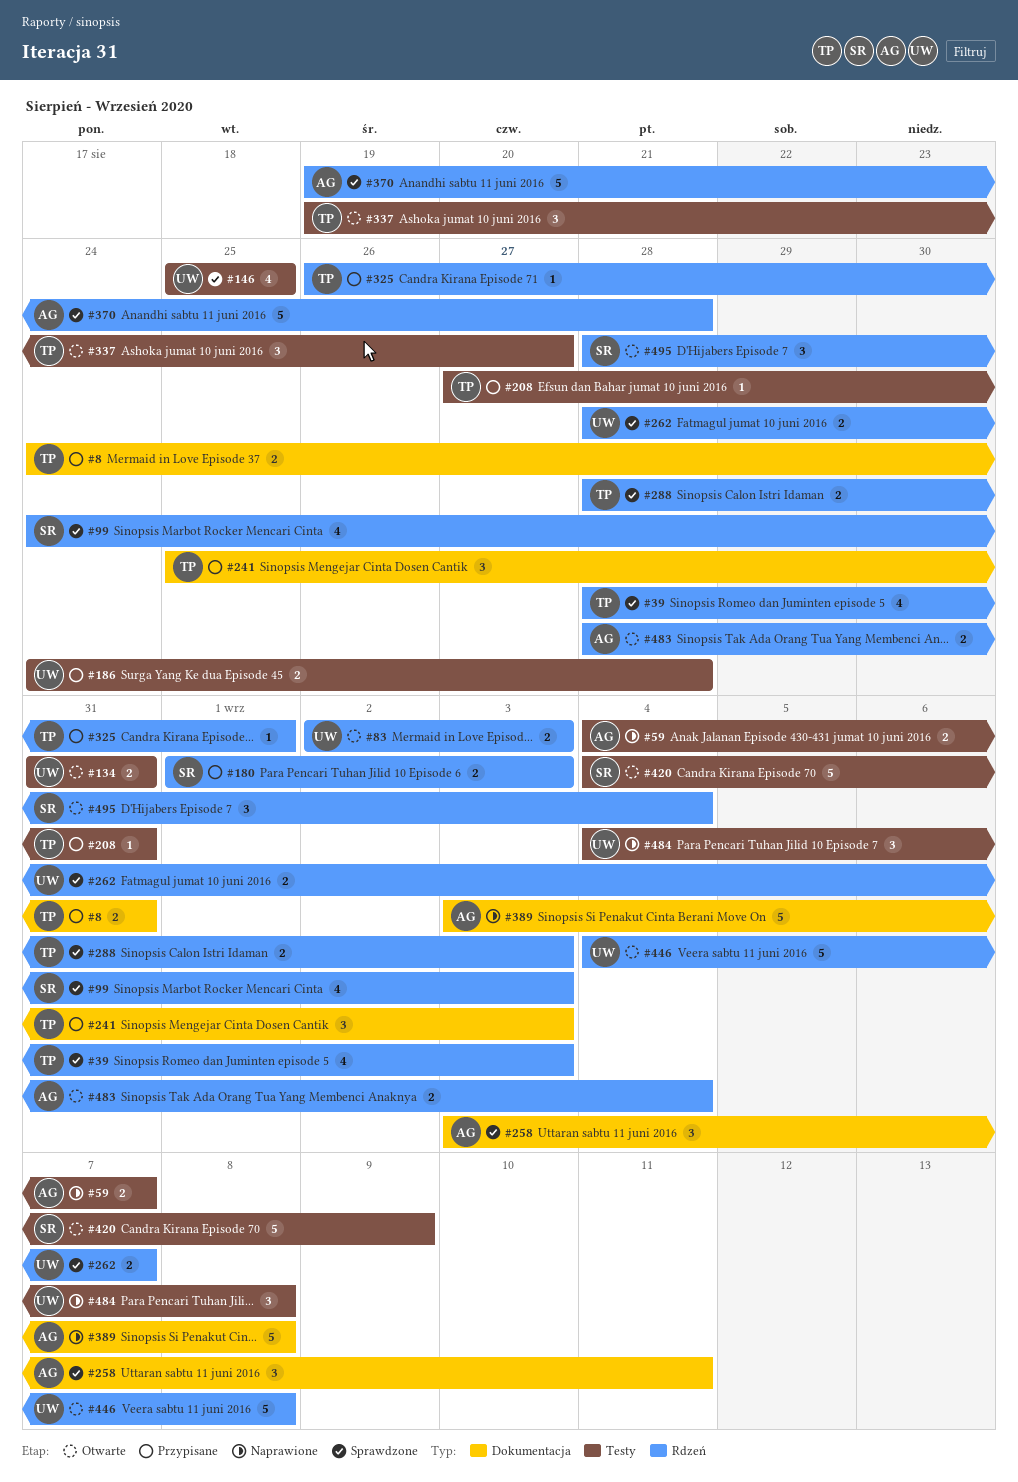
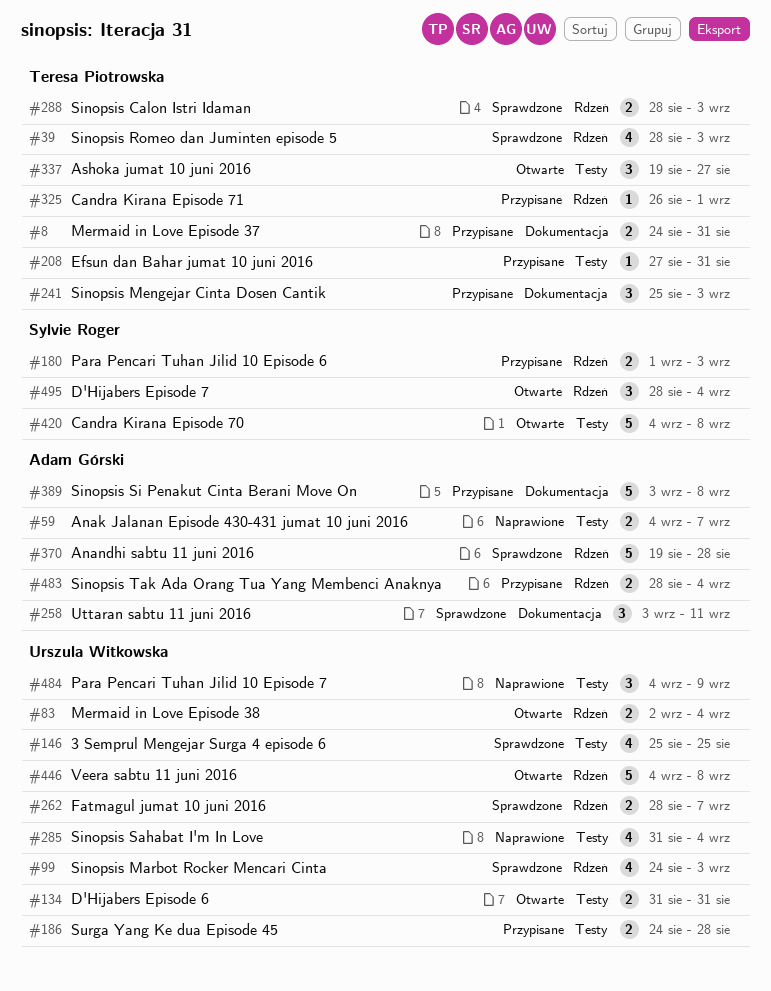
#83, due: Sep 3 -> Sep 4
#99, owner: Sylvie Roger -> Urszula Witkowska
#285: none -> present
#389, status: Naprawione -> Przypisane
#420, due: Sep 9 -> Sep 8
#483, status: Otwarte -> Przypisane
#484, due: Sep 8 -> Sep 9

